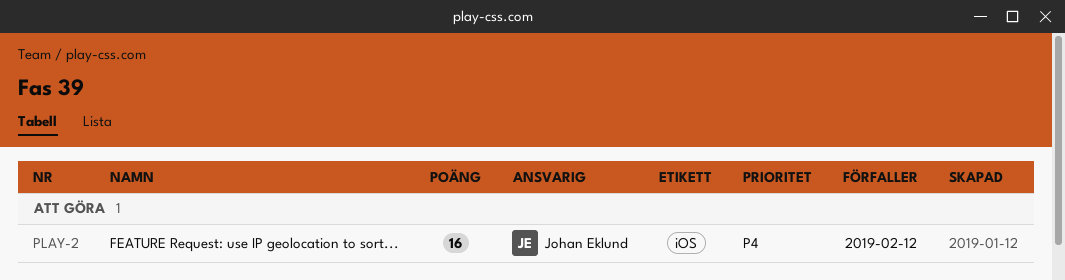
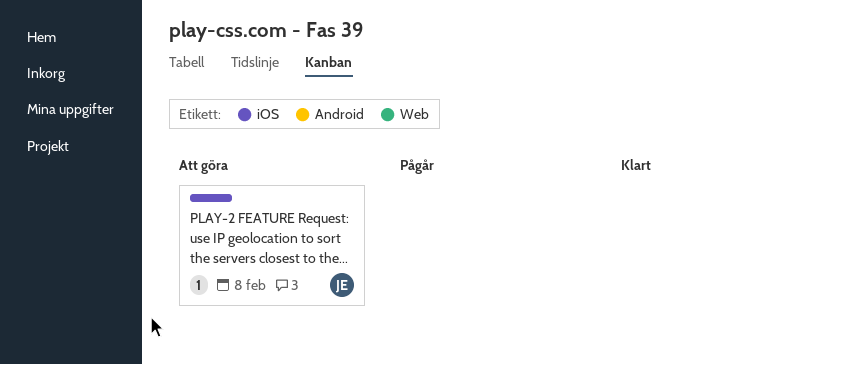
PLAY-2, estimate: 16 -> 1
PLAY-2, due: Feb 12 -> Feb 8

